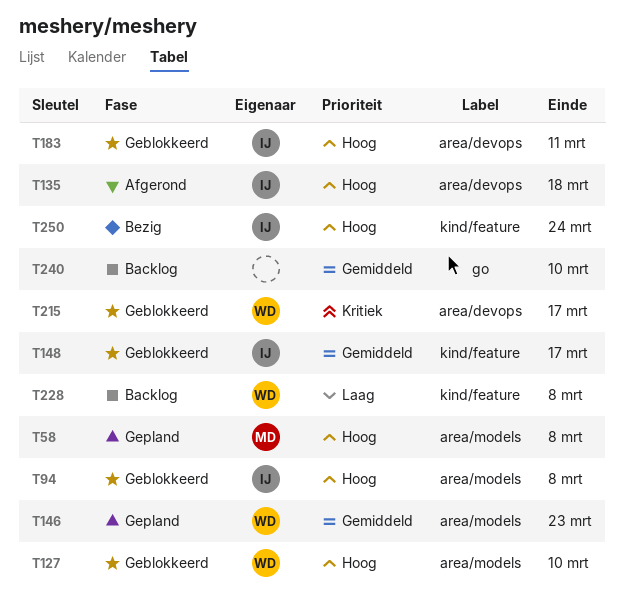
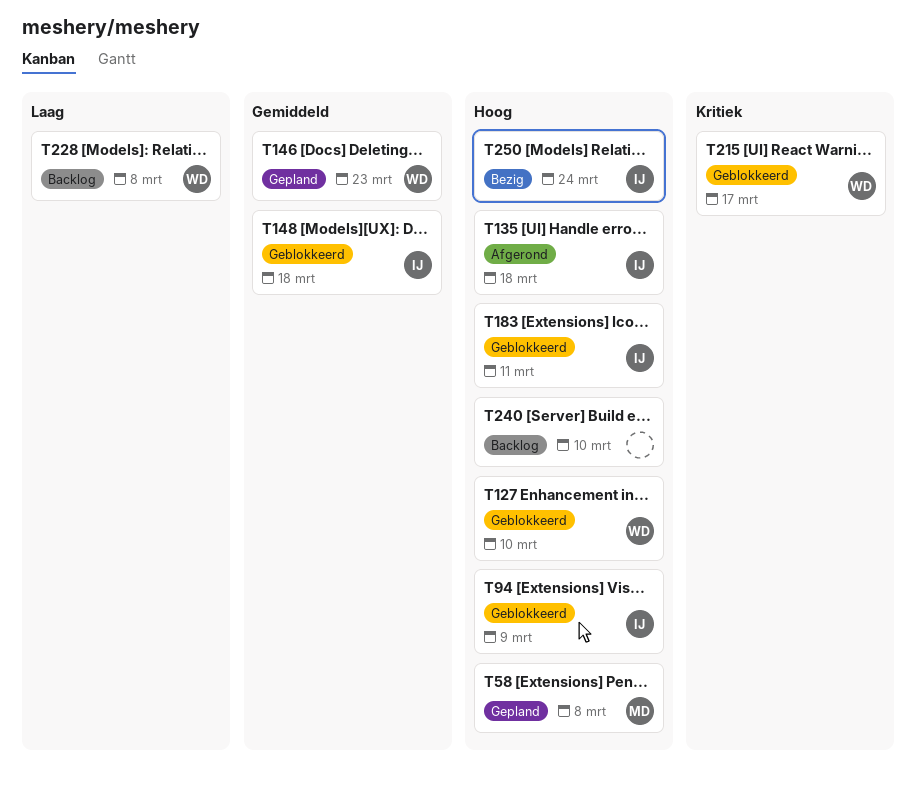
T94, due: Mar 8 -> Mar 9
T148, due: Mar 17 -> Mar 18
T240, priority: Gemiddeld -> Hoog

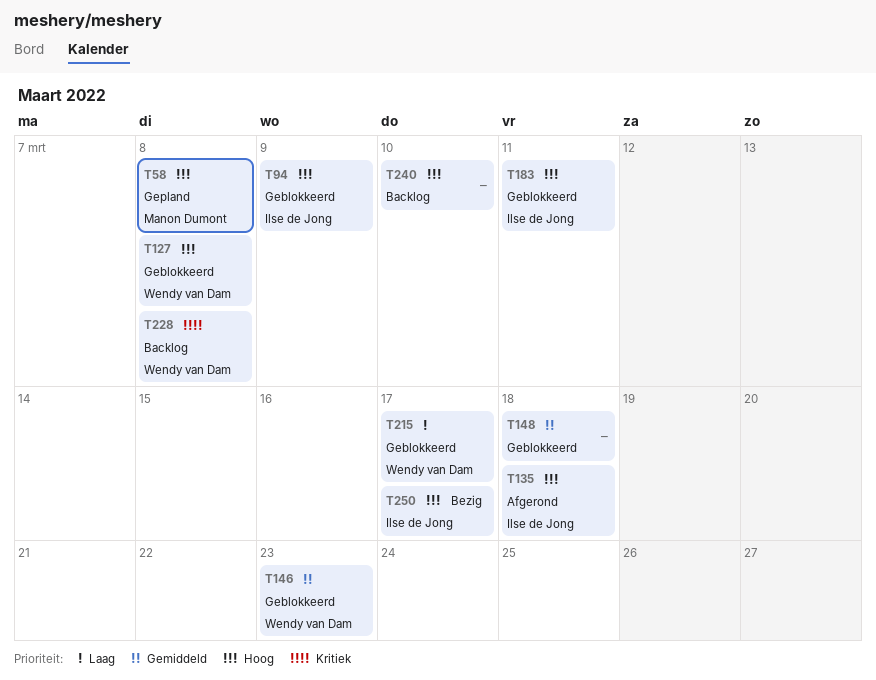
T127, due: Mar 10 -> Mar 8
T146, status: Gepland -> Geblokkeerd
T148, owner: Ilse de Jong -> none
T215, priority: Kritiek -> Laag
T228, priority: Laag -> Kritiek
T250, due: Mar 24 -> Mar 17

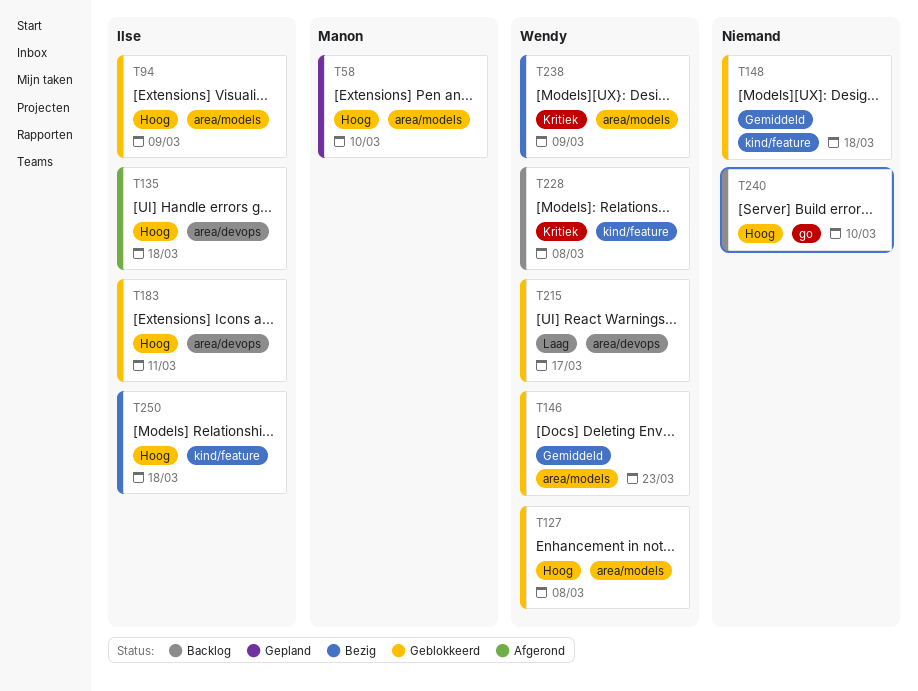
T58, due: Mar 8 -> Mar 10
T238: none -> present
T250, due: Mar 17 -> Mar 18

